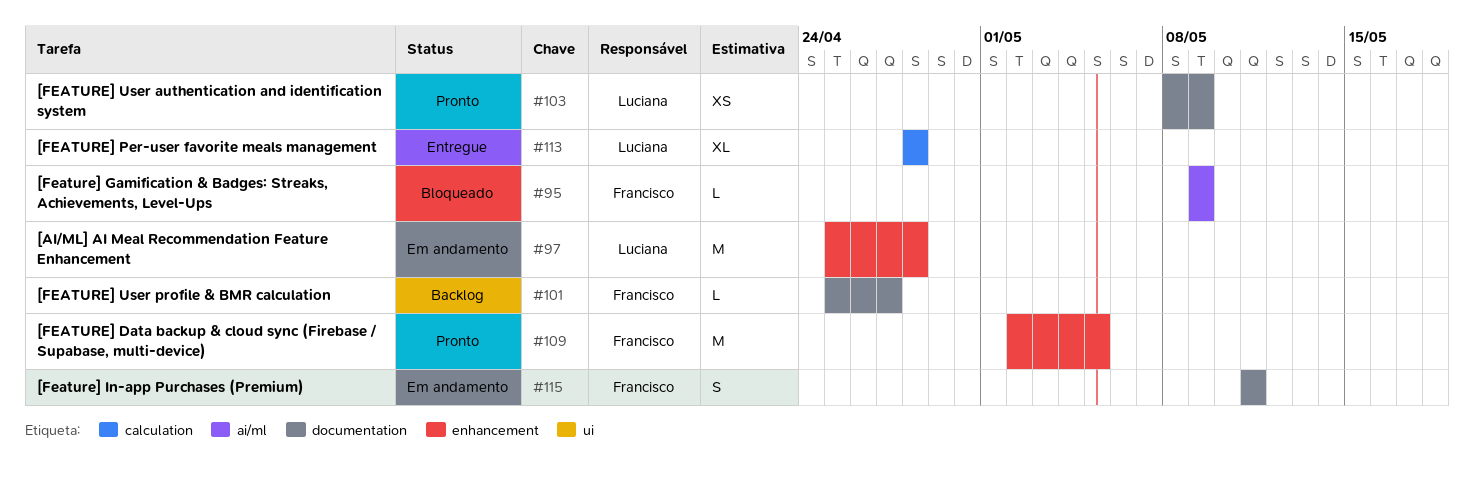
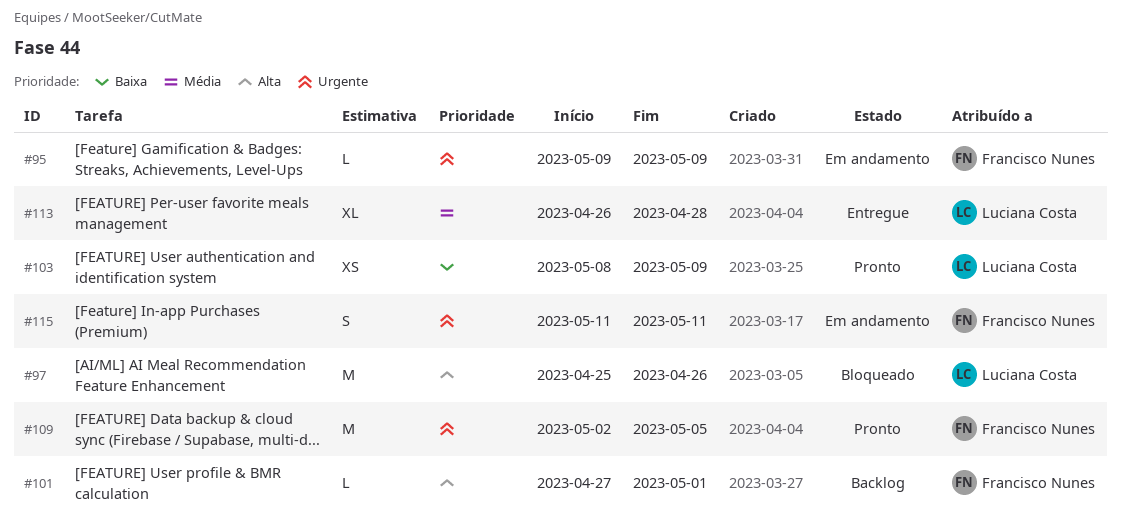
#95, status: Bloqueado -> Em andamento
#97, status: Em andamento -> Bloqueado
#97, due: Apr 28 -> Apr 26
#101, start: Apr 25 -> Apr 27
#101, due: Apr 27 -> May 1
#113, start: Apr 28 -> Apr 26

